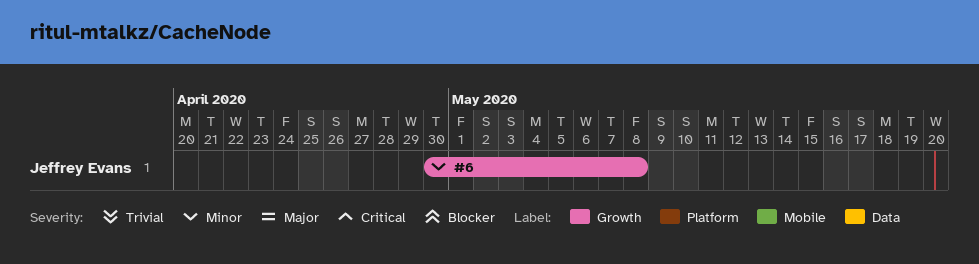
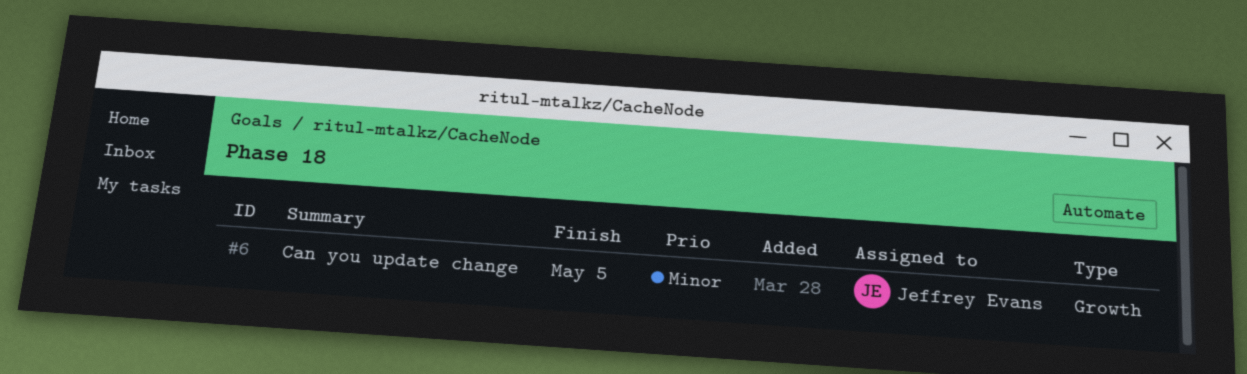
#6, due: May 8 -> May 5

